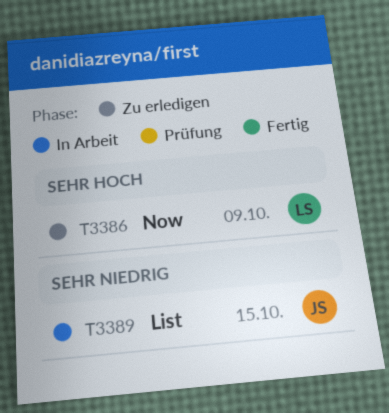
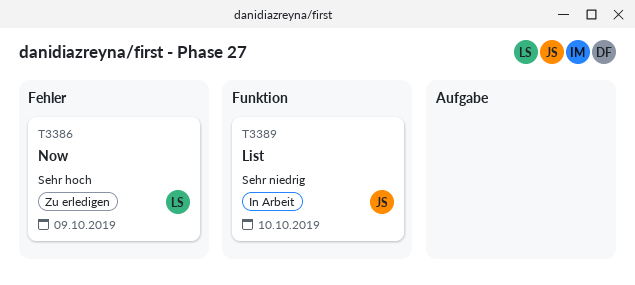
T3389, due: Oct 15 -> Oct 10

